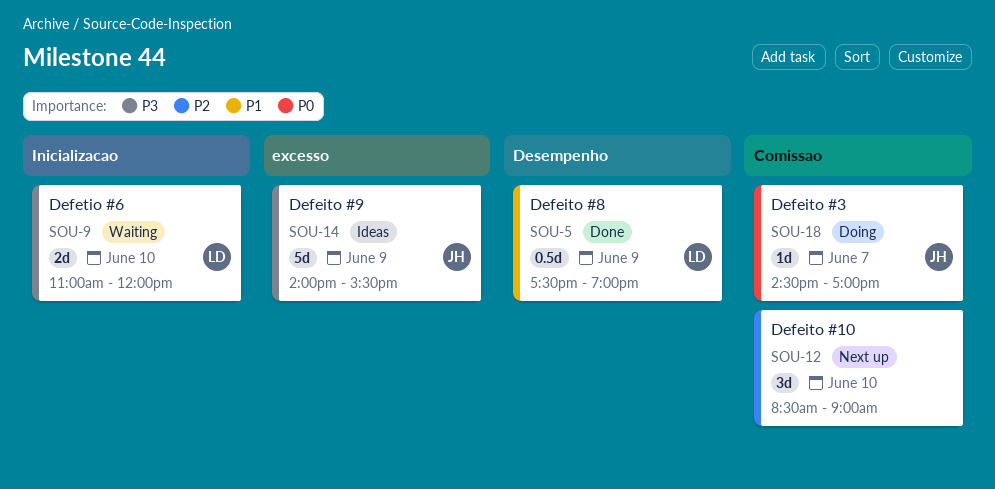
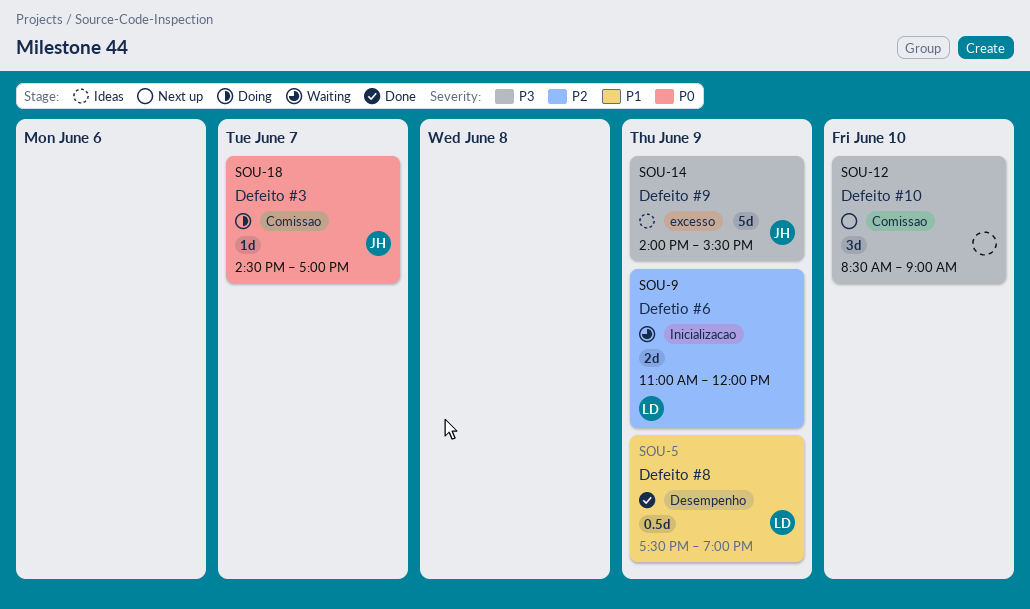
SOU-9, priority: P3 -> P2
SOU-9, day: Jun 10 -> Jun 9
SOU-12, priority: P2 -> P3

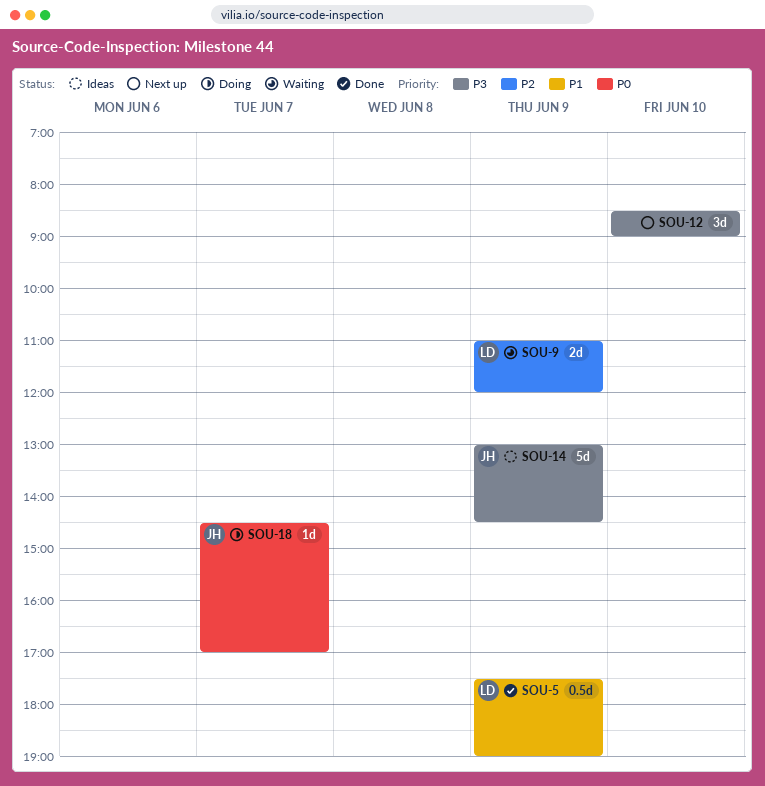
SOU-14, begins: 14:00 -> 13:00
SOU-14, ends: 15:30 -> 14:30

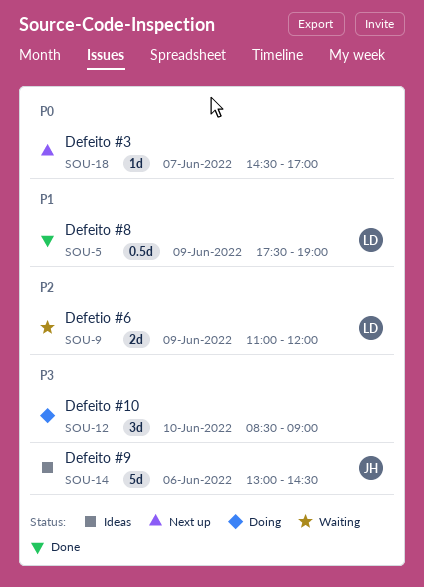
SOU-12, status: Next up -> Doing
SOU-14, day: Jun 9 -> Jun 6
SOU-18, status: Doing -> Next up
SOU-18, owner: JH -> none

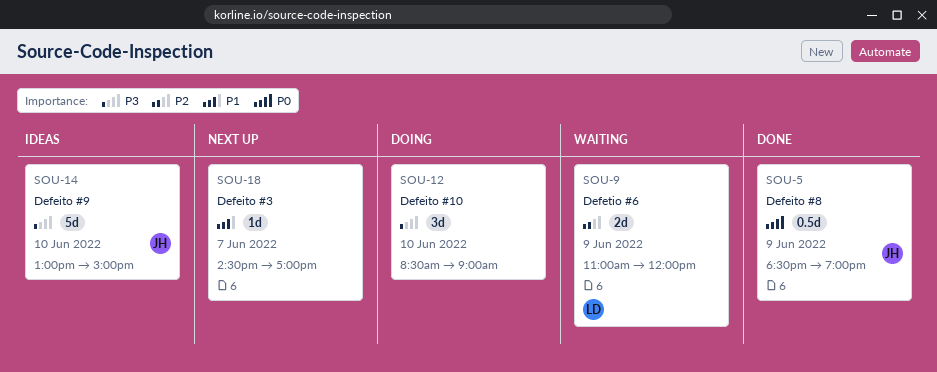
SOU-5, owner: LD -> JH
SOU-5, priority: P1 -> P0
SOU-5, begins: 17:30 -> 18:30
SOU-14, day: Jun 6 -> Jun 10
SOU-14, ends: 14:30 -> 15:00
SOU-18, priority: P0 -> P1

